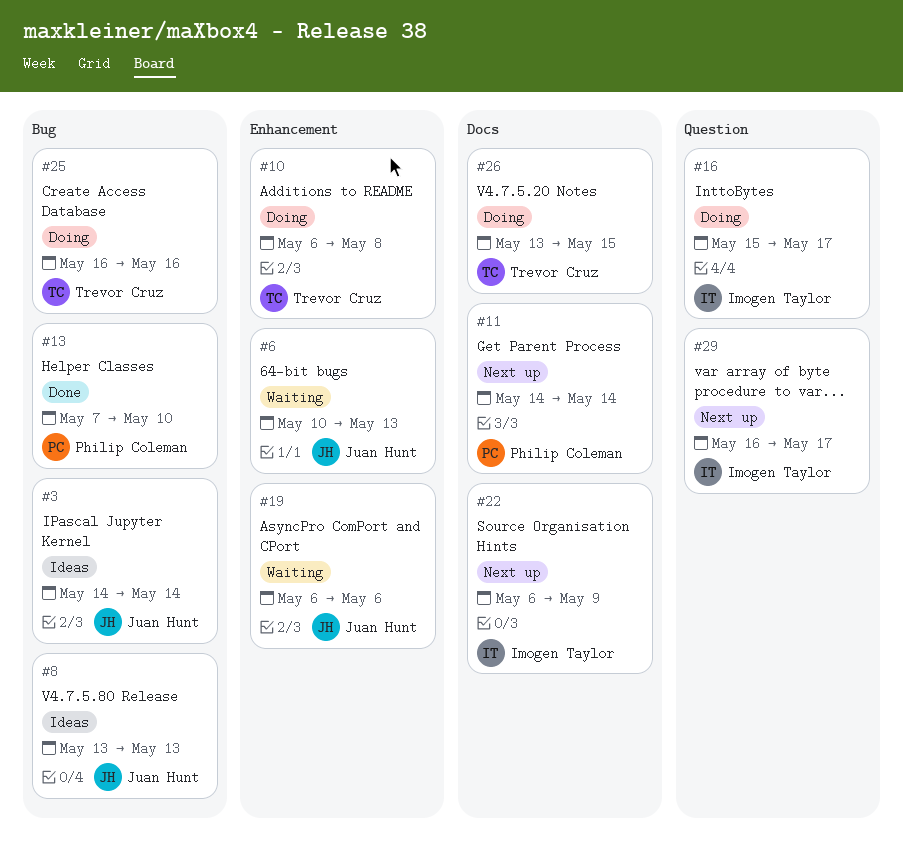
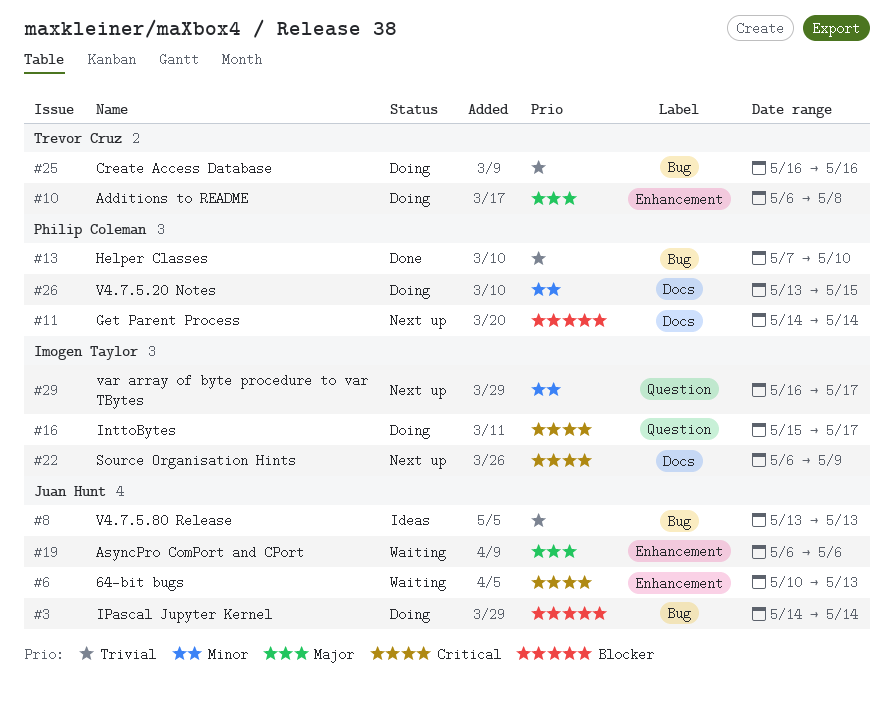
#3, status: Ideas -> Doing
#26, owner: Trevor Cruz -> Philip Coleman

